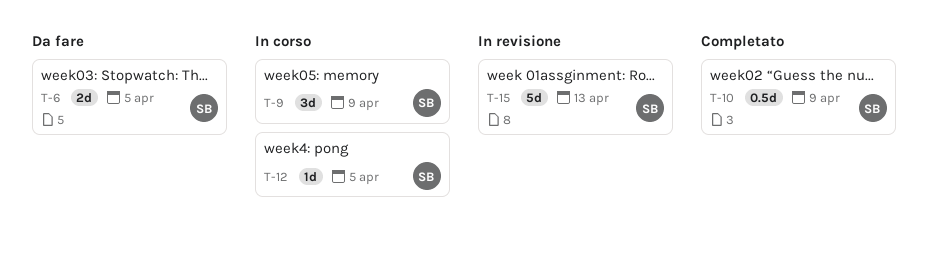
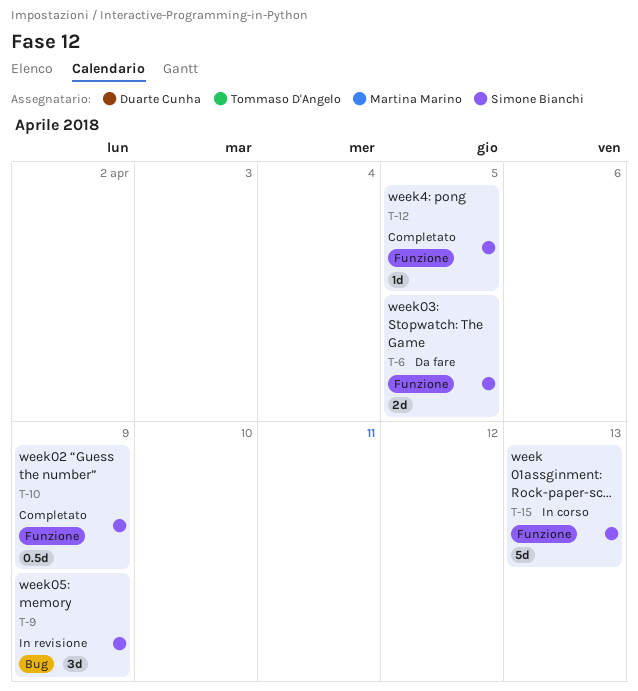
T-9, status: In corso -> In revisione
T-12, status: In corso -> Completato
T-15, status: In revisione -> In corso

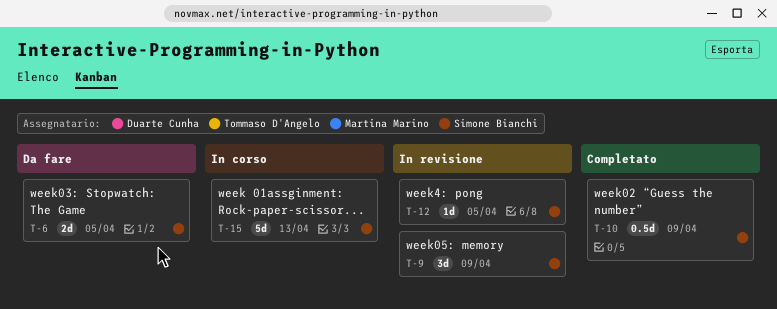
T-12, status: Completato -> In revisione

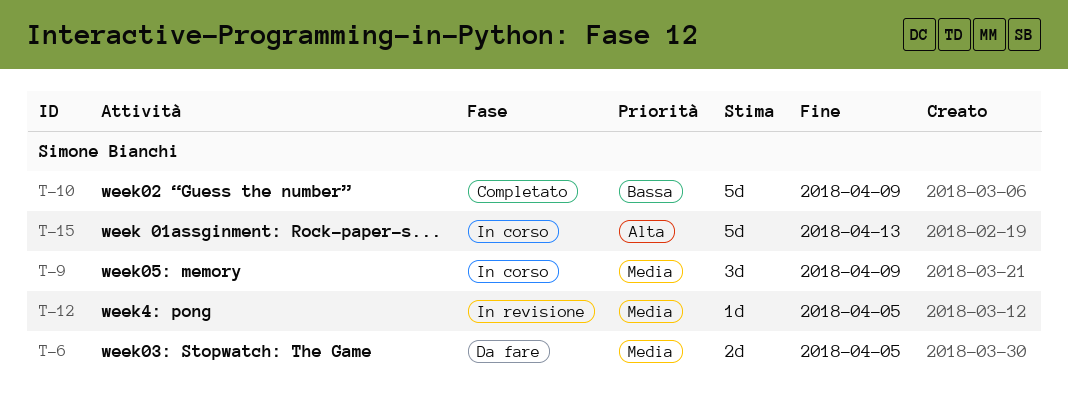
T-9, status: In revisione -> In corso
T-10, estimate: 0.5d -> 5d

